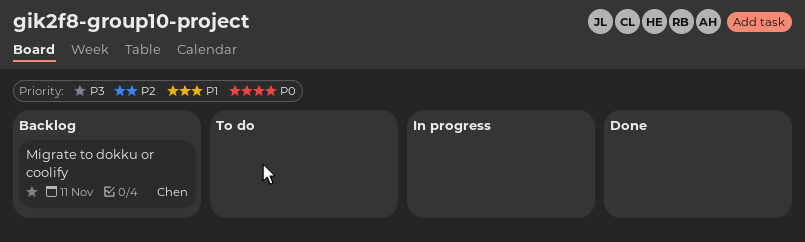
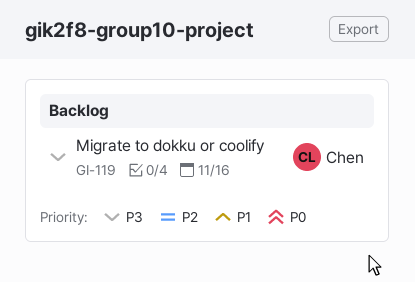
Migrate to dokku or coolify, due: Nov 11 -> Nov 16

